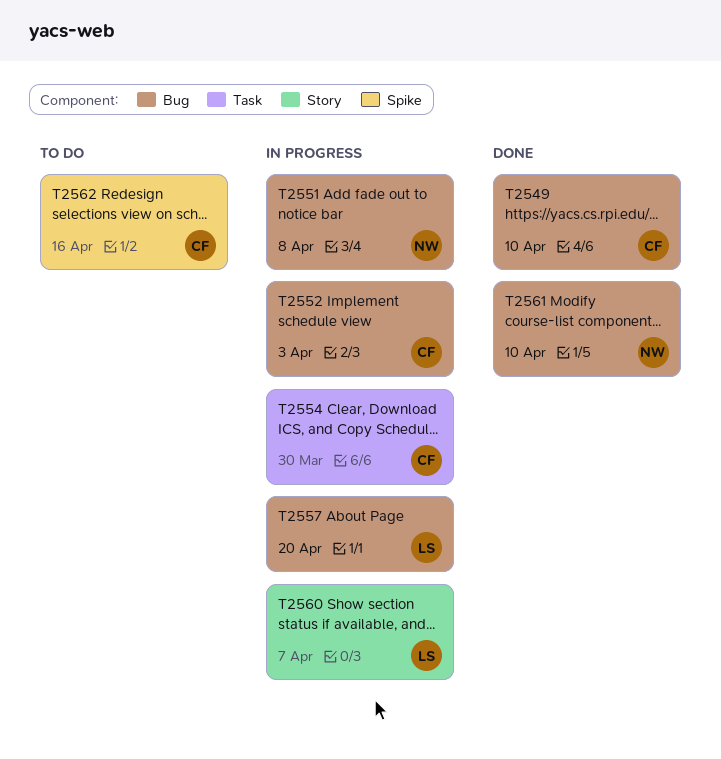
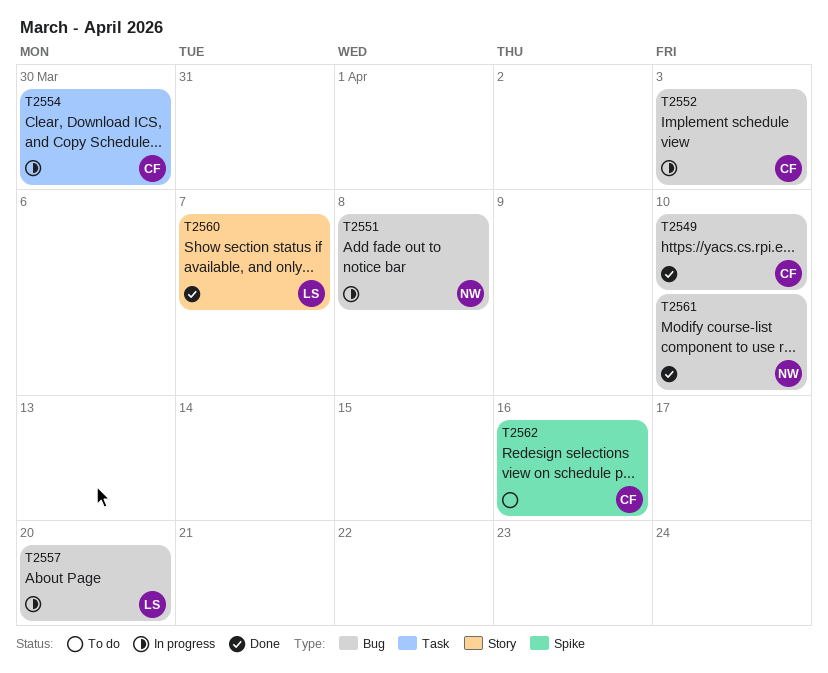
T2560, status: In progress -> Done

